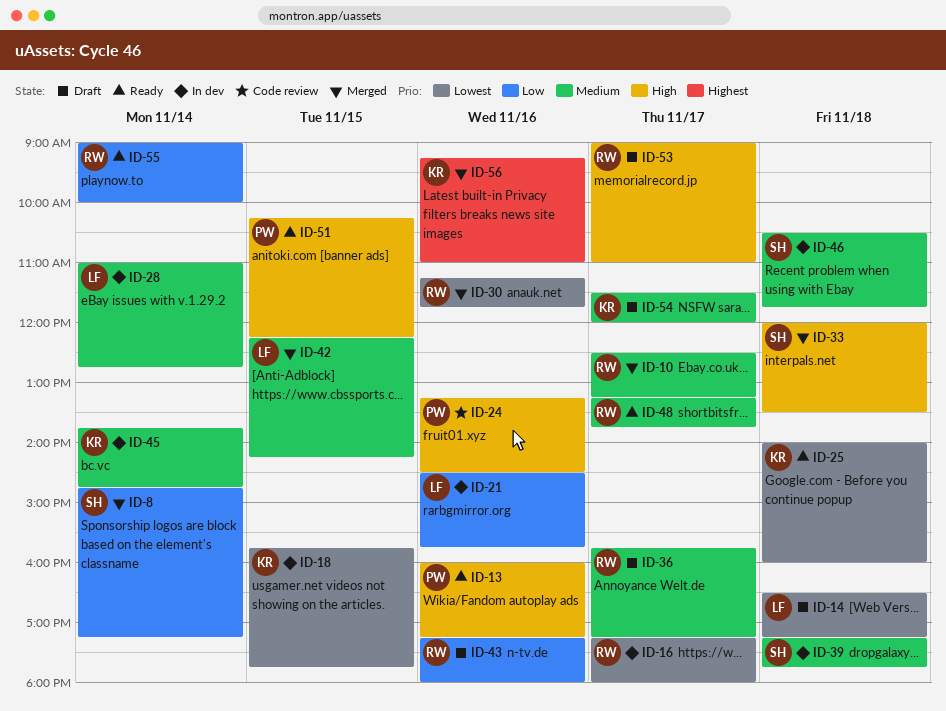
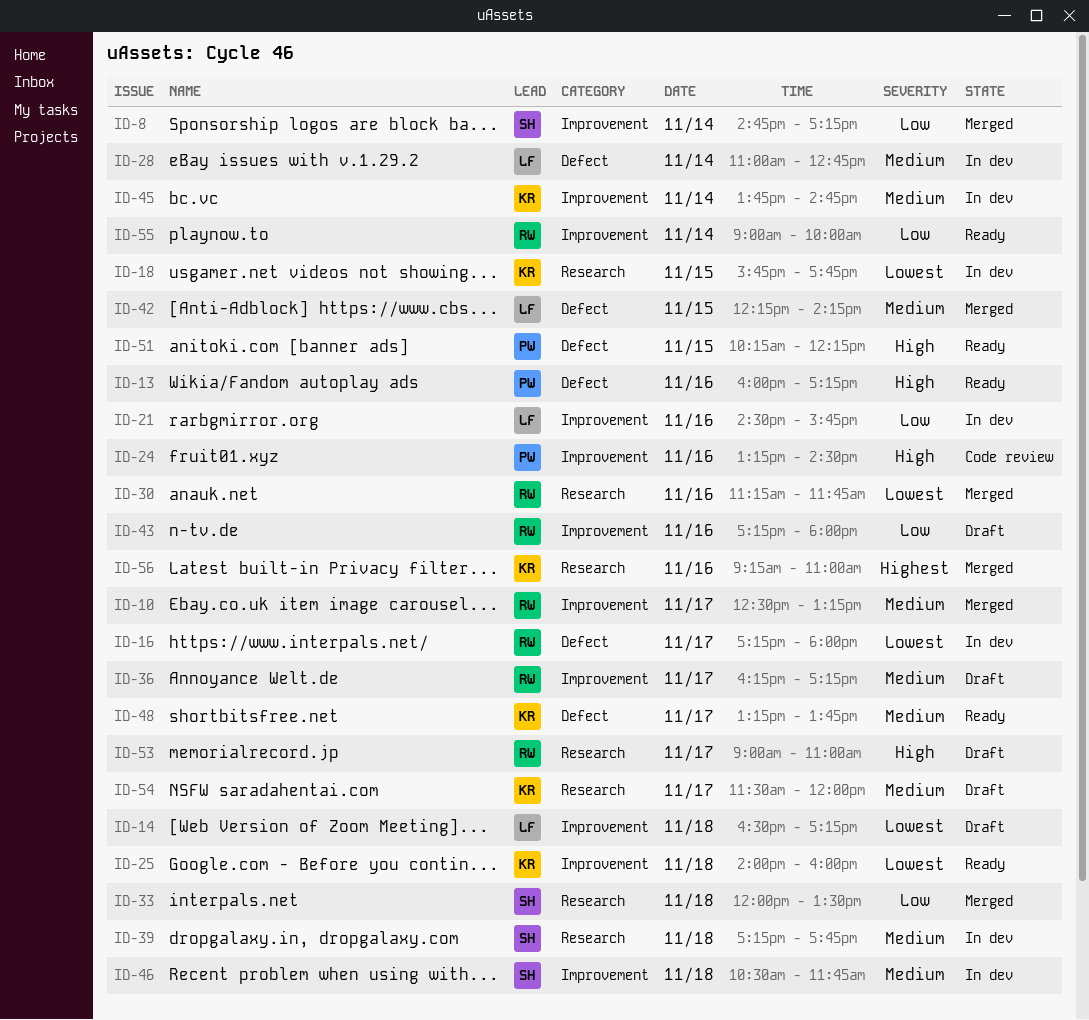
ID-33, priority: High -> Low
ID-36, begins: 15:45 -> 16:15
ID-48, owner: RW -> KR

